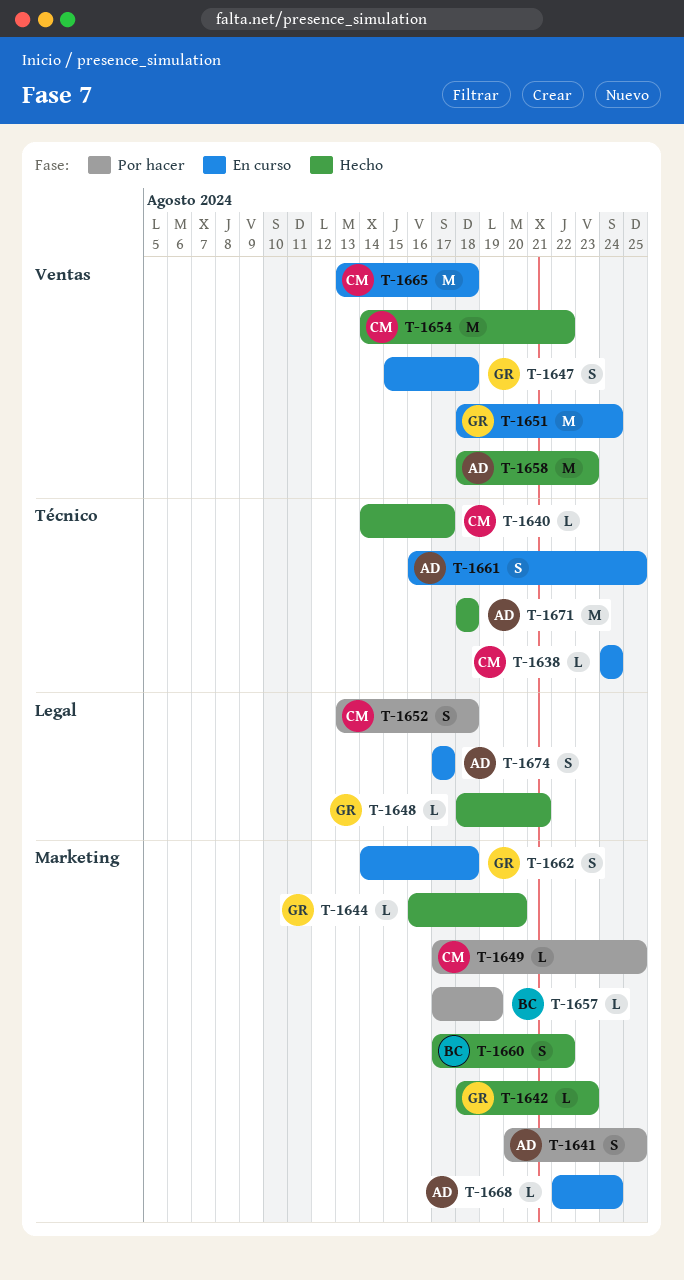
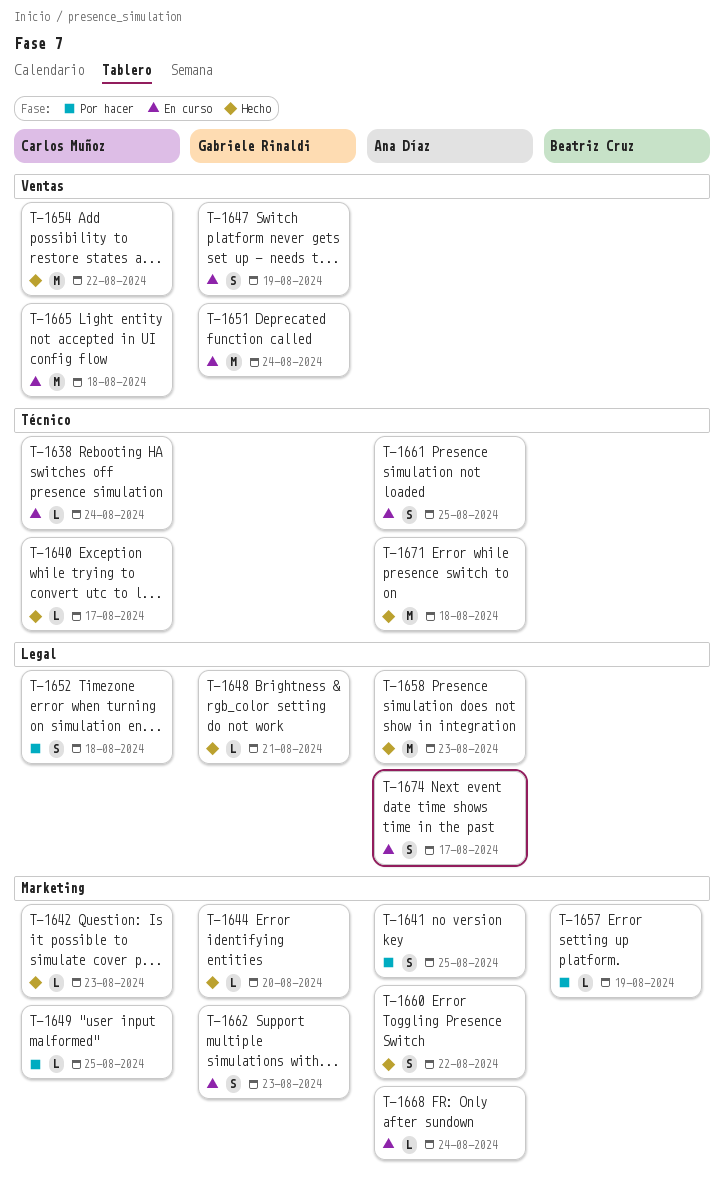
T-1642, owner: Gabriele Rinaldi -> Carlos Muñoz
T-1647, due: Aug 18 -> Aug 19
T-1658, label: Ventas -> Legal
T-1660, owner: Beatriz Cruz -> Ana Díaz
T-1662, due: Aug 18 -> Aug 23

